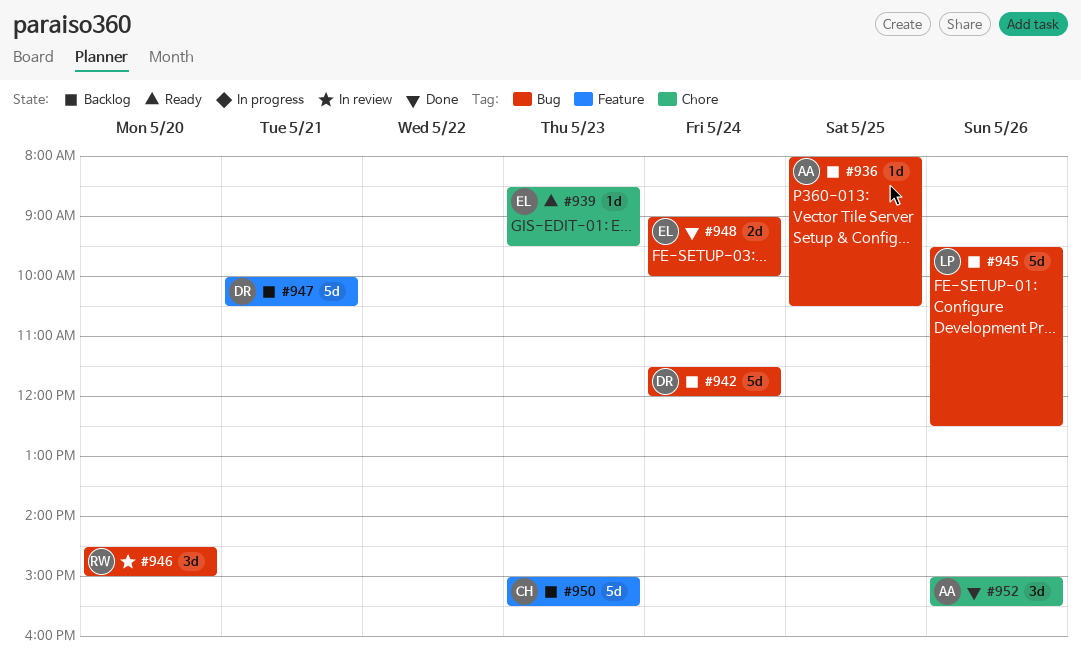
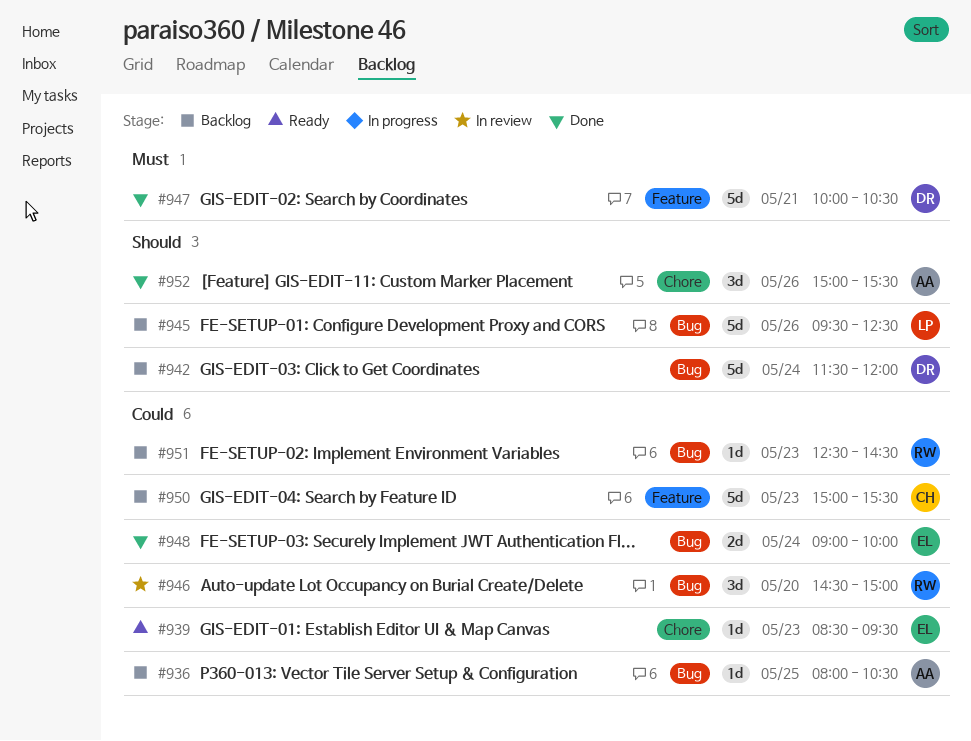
#947, status: Backlog -> Done
#951: none -> present

